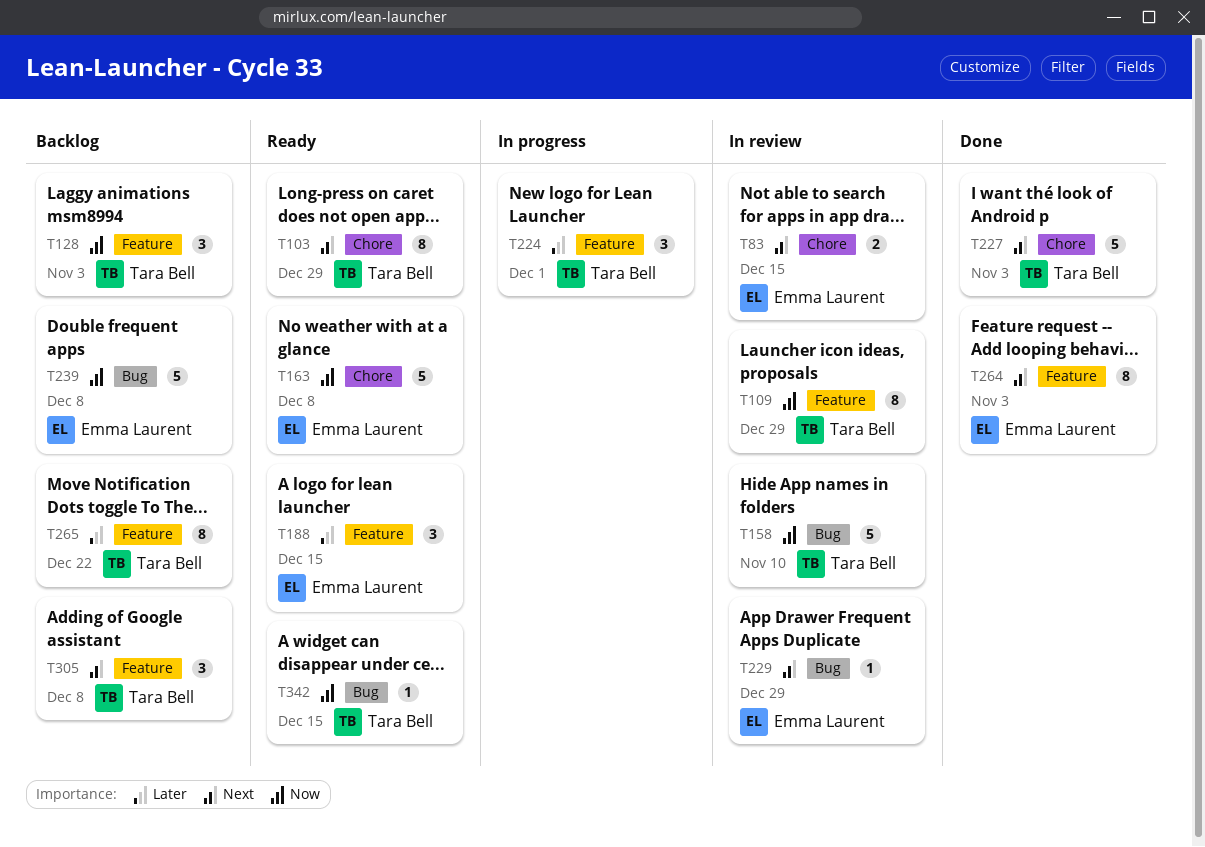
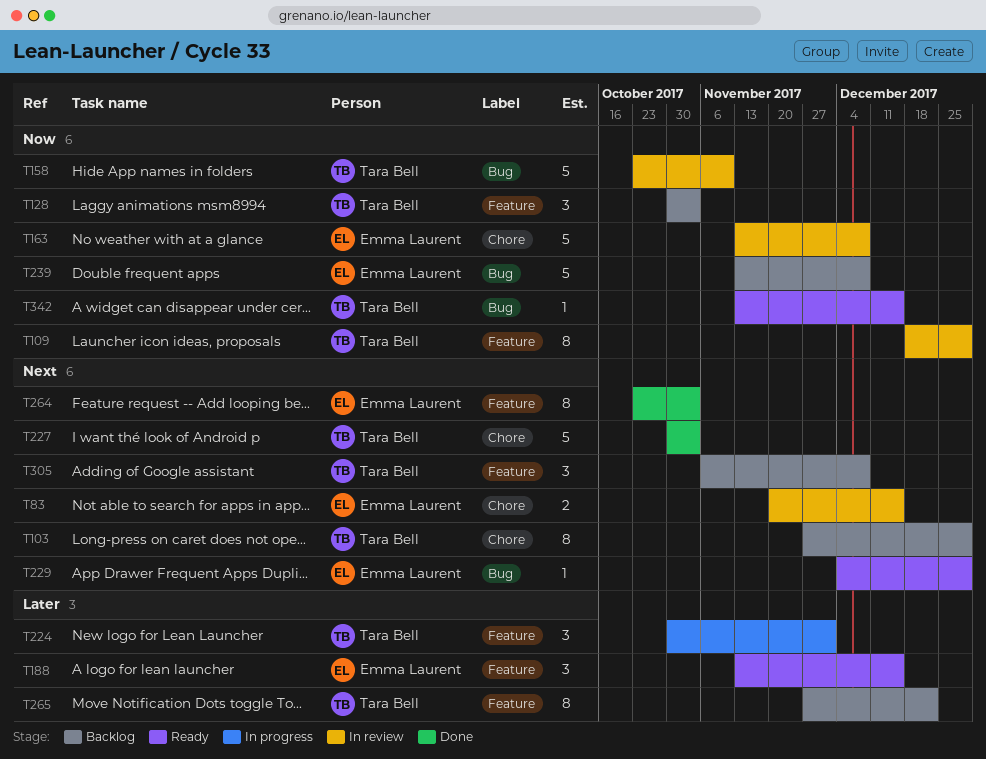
T103, status: Ready -> Backlog
T163, status: Ready -> In review
T229, status: In review -> Ready

